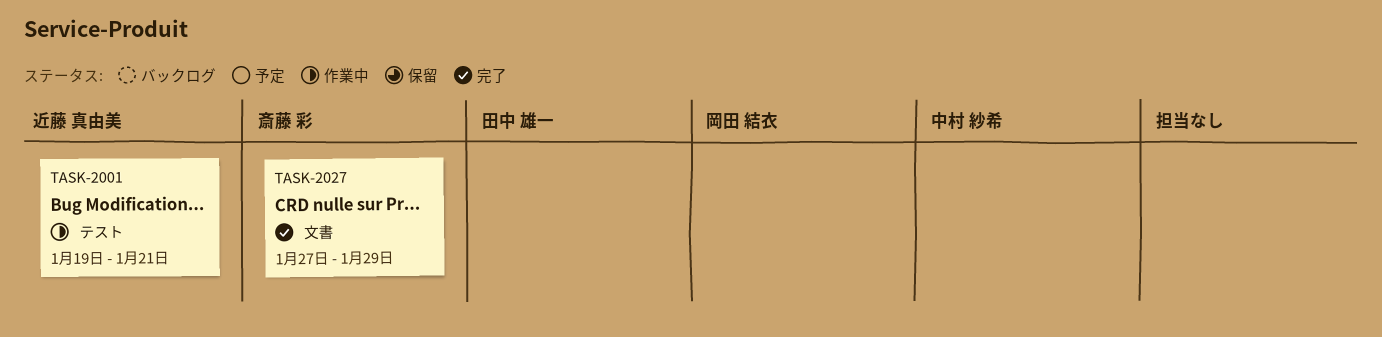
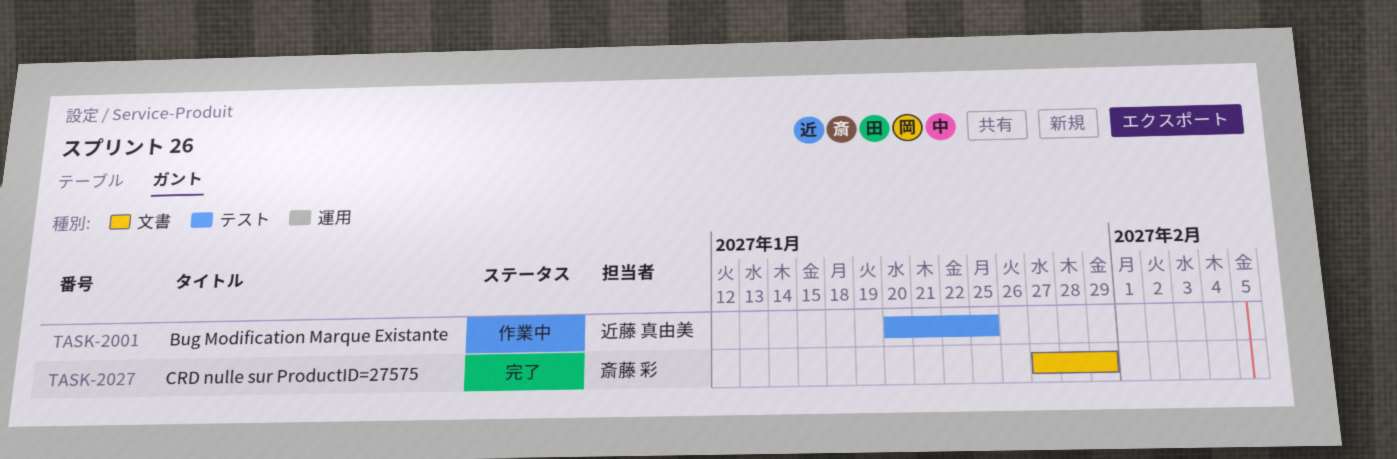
TASK-2001, start: Jan 19 -> Jan 20
TASK-2001, due: Jan 21 -> Jan 25

